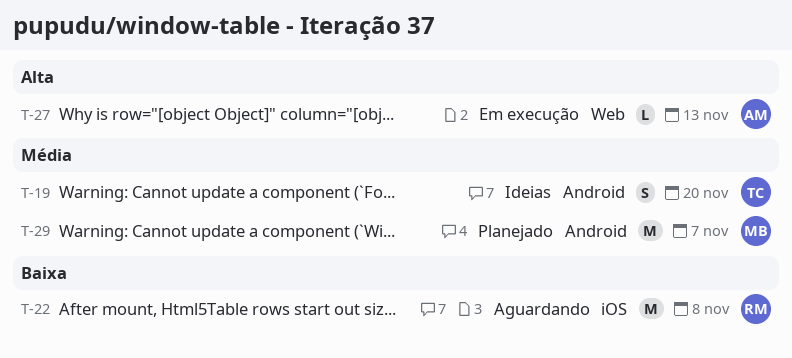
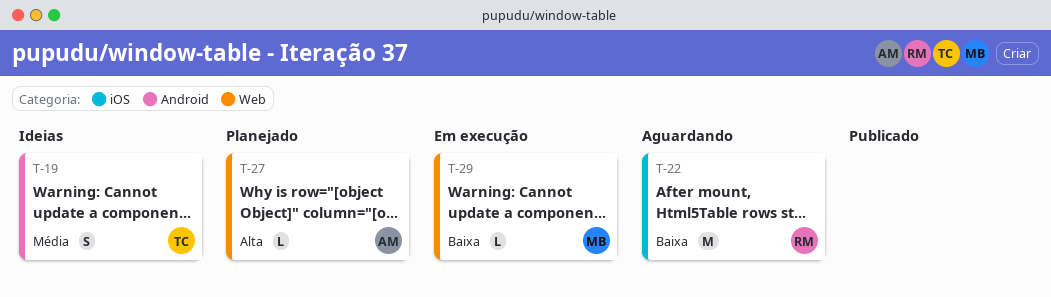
T-27, status: Em execução -> Planejado
T-29, status: Planejado -> Em execução
T-29, priority: Média -> Baixa
T-29, label: Android -> Web
T-29, estimate: M -> L

